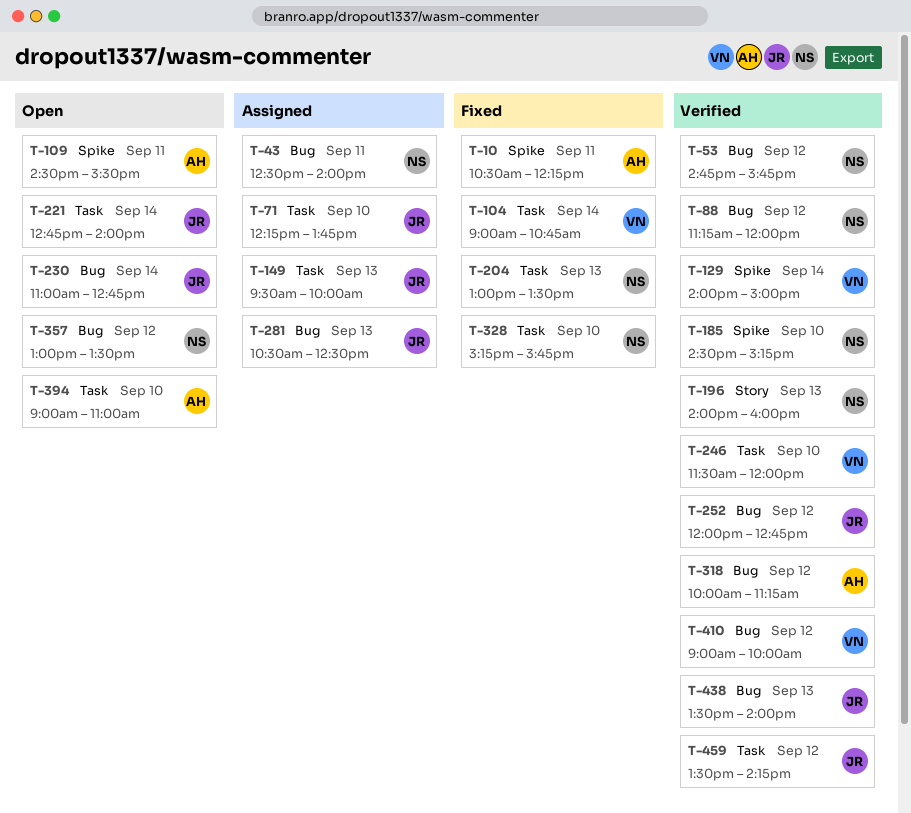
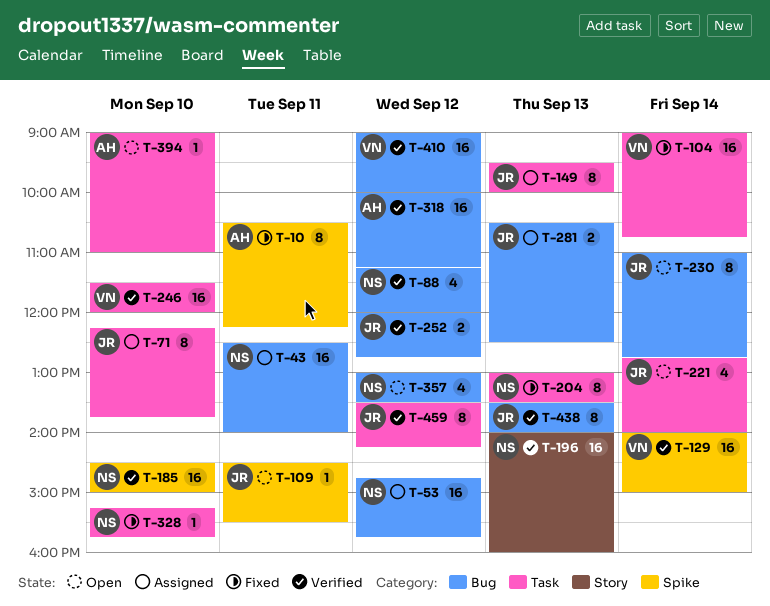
T-53, status: Verified -> Assigned
T-109, owner: AH -> JR
T-185, ends: 15:15 -> 15:00

